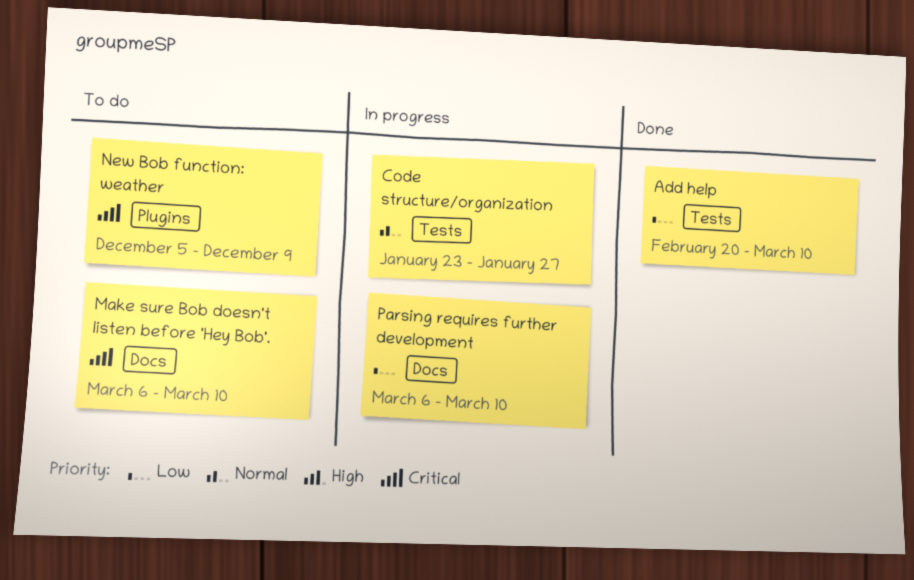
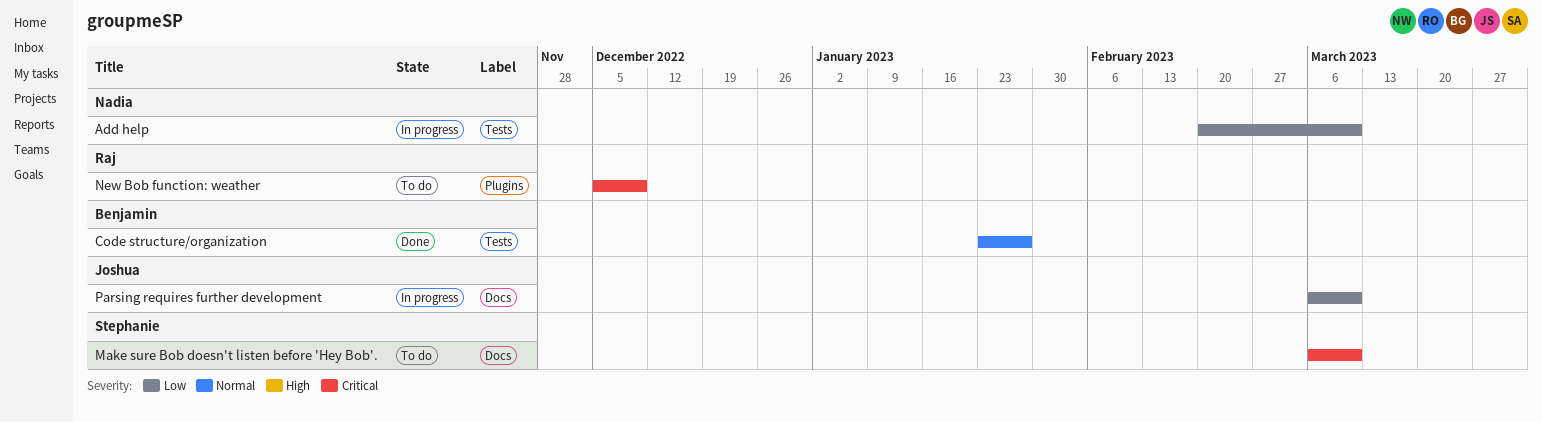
Add help, status: Done -> In progress
Code structure/organization, status: In progress -> Done

